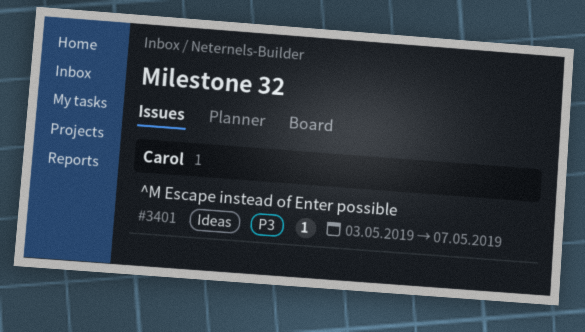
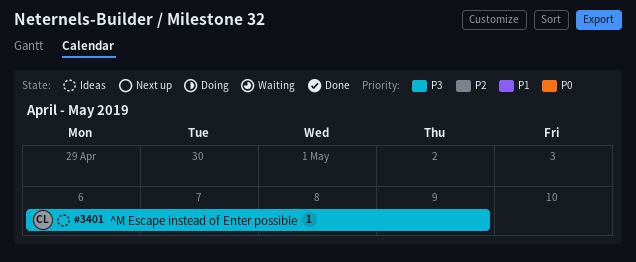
#3401, start: May 3 -> May 6
#3401, due: May 7 -> May 9

